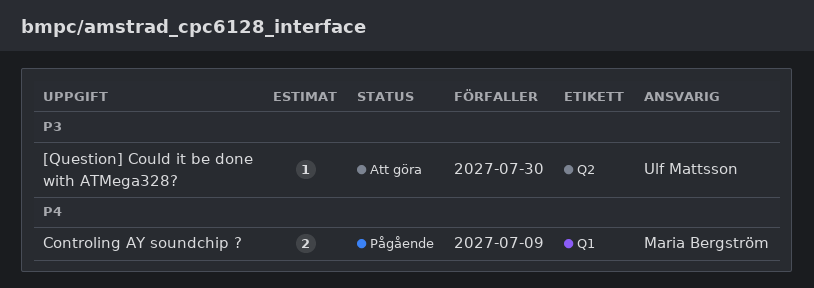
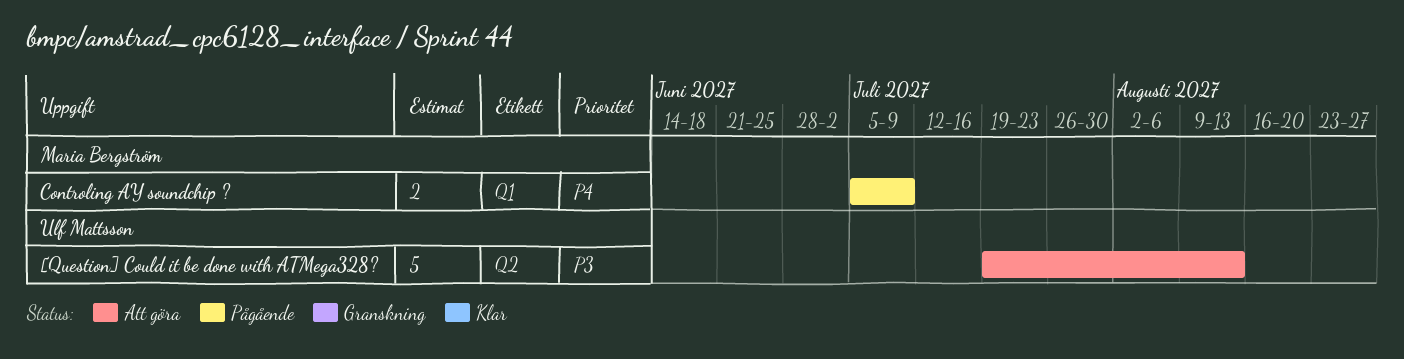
[Question] Could it be done with ATMega328?, estimate: 1 -> 5
[Question] Could it be done with ATMega328?, due: Jul 30 -> Aug 13

